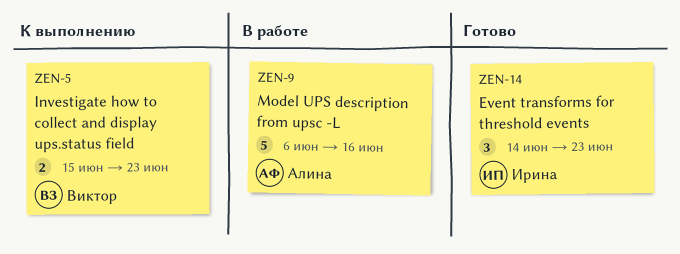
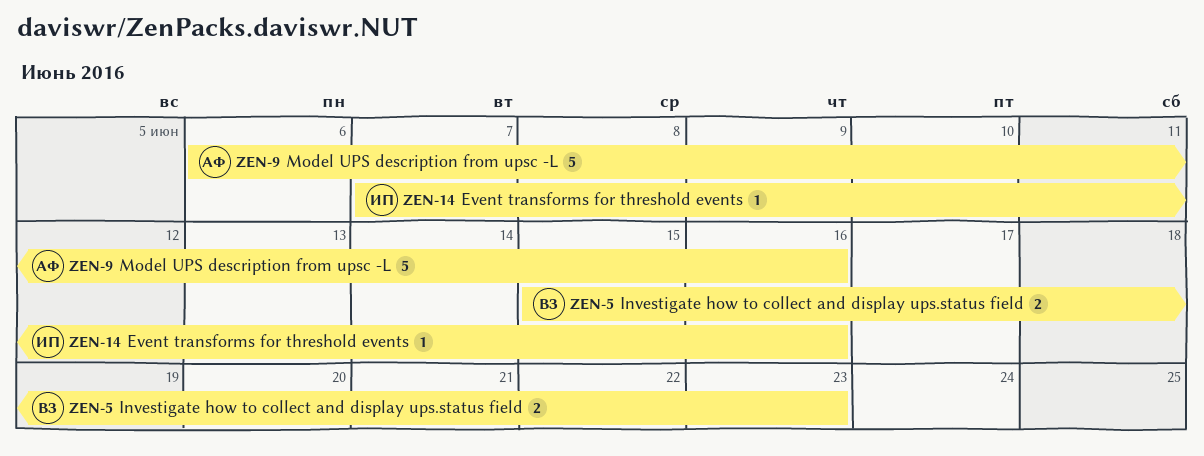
ZEN-14, estimate: 3 -> 1
ZEN-14, start: Jun 14 -> Jun 7
ZEN-14, due: Jun 23 -> Jun 16

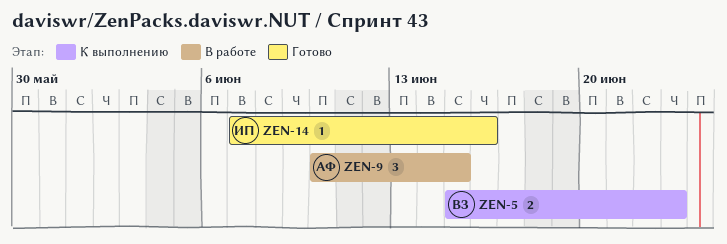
ZEN-9, estimate: 5 -> 3
ZEN-9, start: Jun 6 -> Jun 10
ZEN-9, due: Jun 16 -> Jun 15

